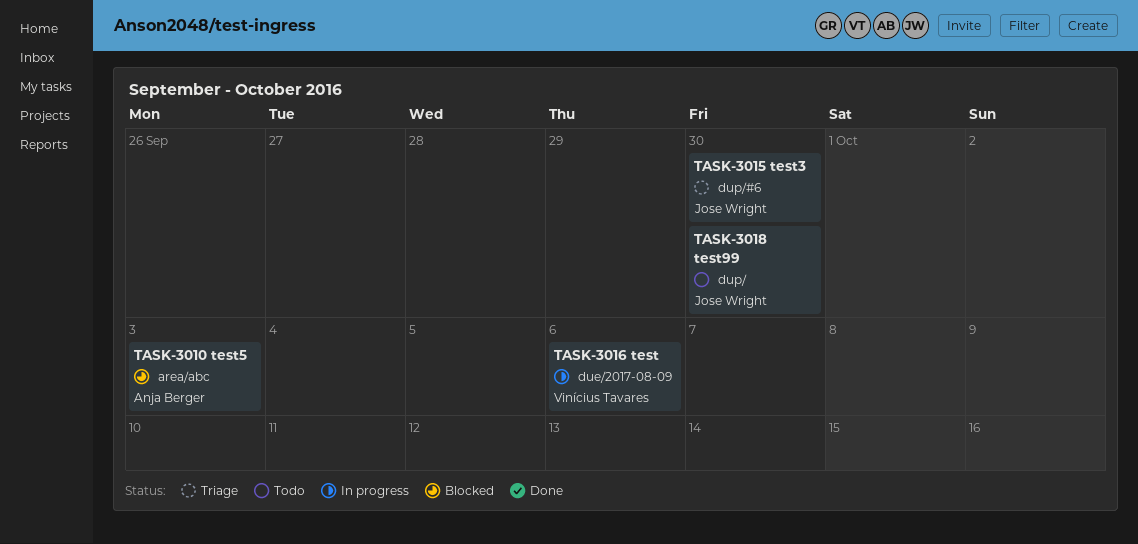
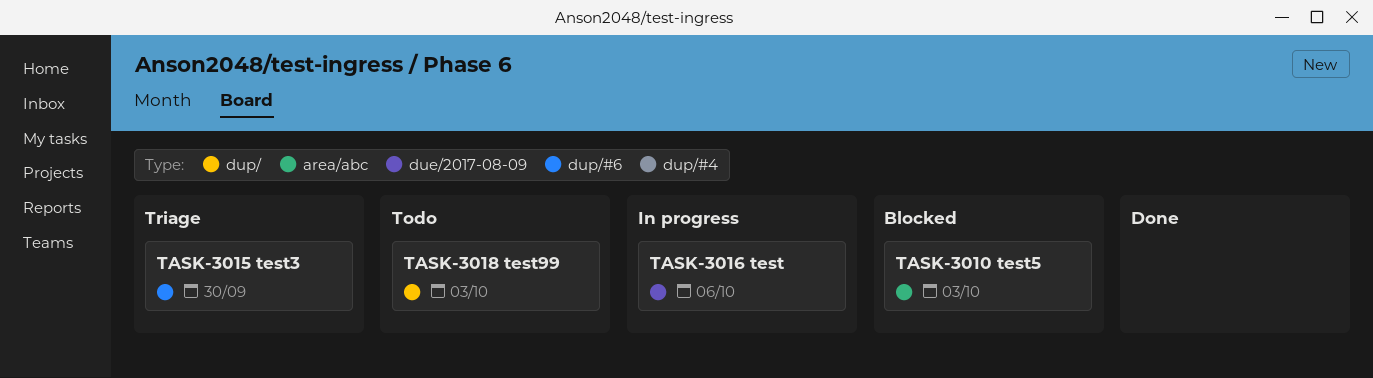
TASK-3018, due: Sep 30 -> Oct 3

